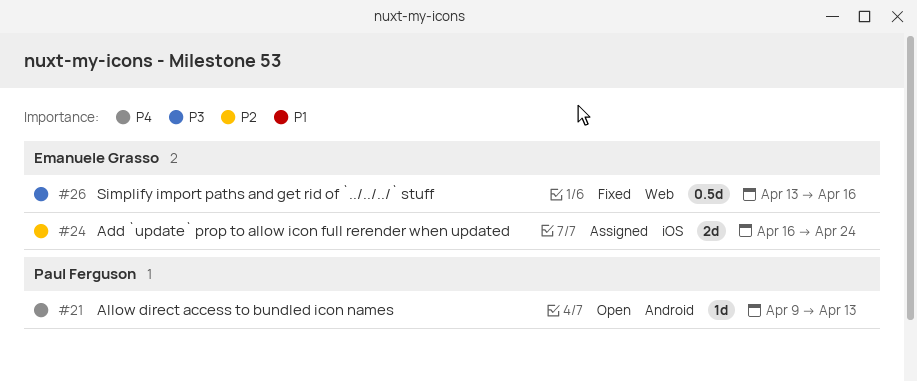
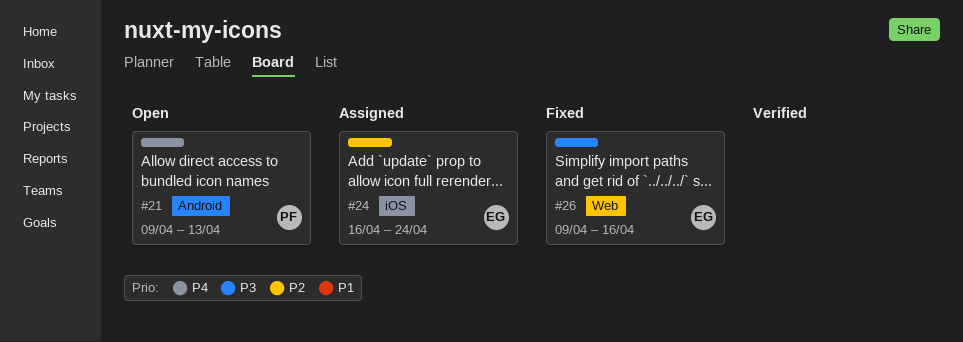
#26, start: Apr 13 -> Apr 9

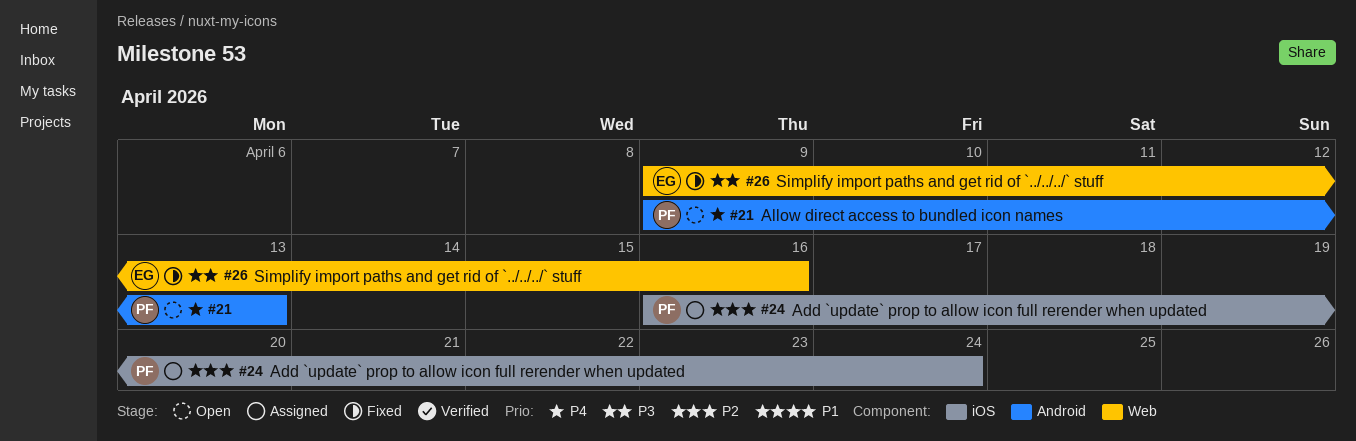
#24, owner: EG -> PF

